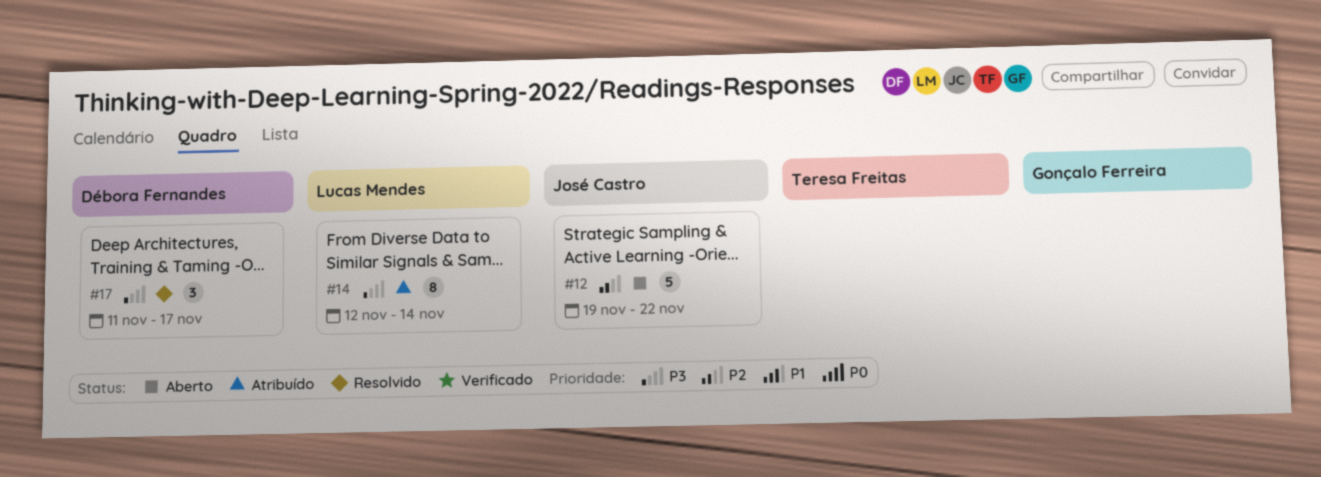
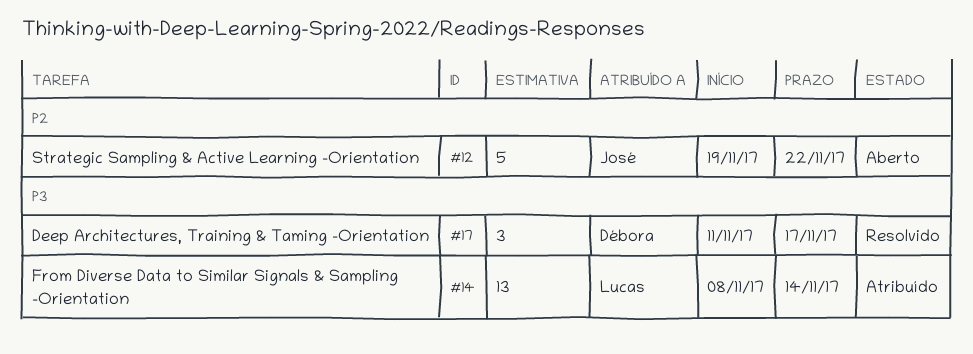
#14, estimate: 8 -> 13
#14, start: Nov 12 -> Nov 8

